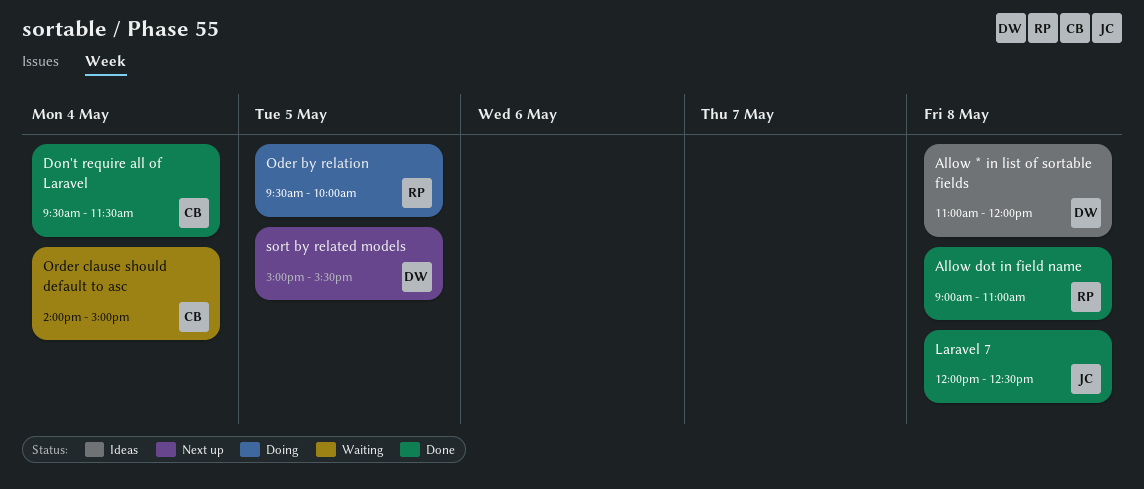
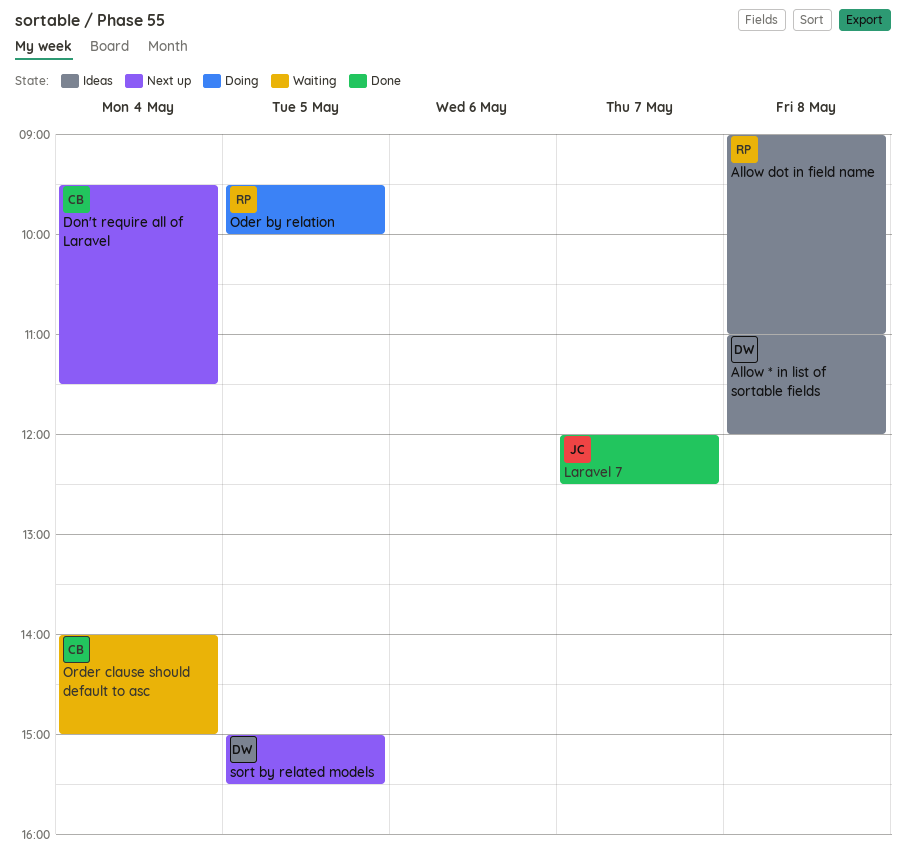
Allow dot in field name, status: Done -> Ideas
Don't require all of Laravel, status: Done -> Next up
Laravel 7, day: May 8 -> May 7

